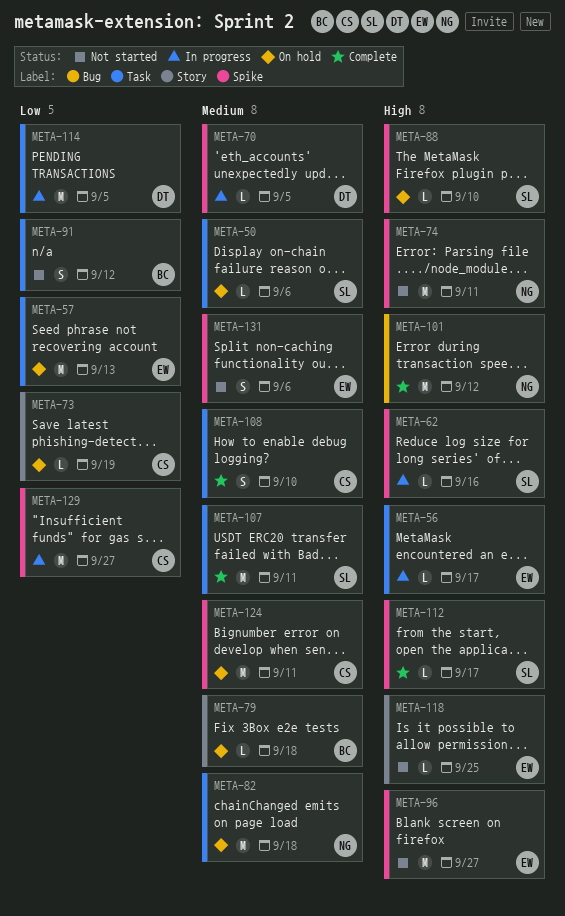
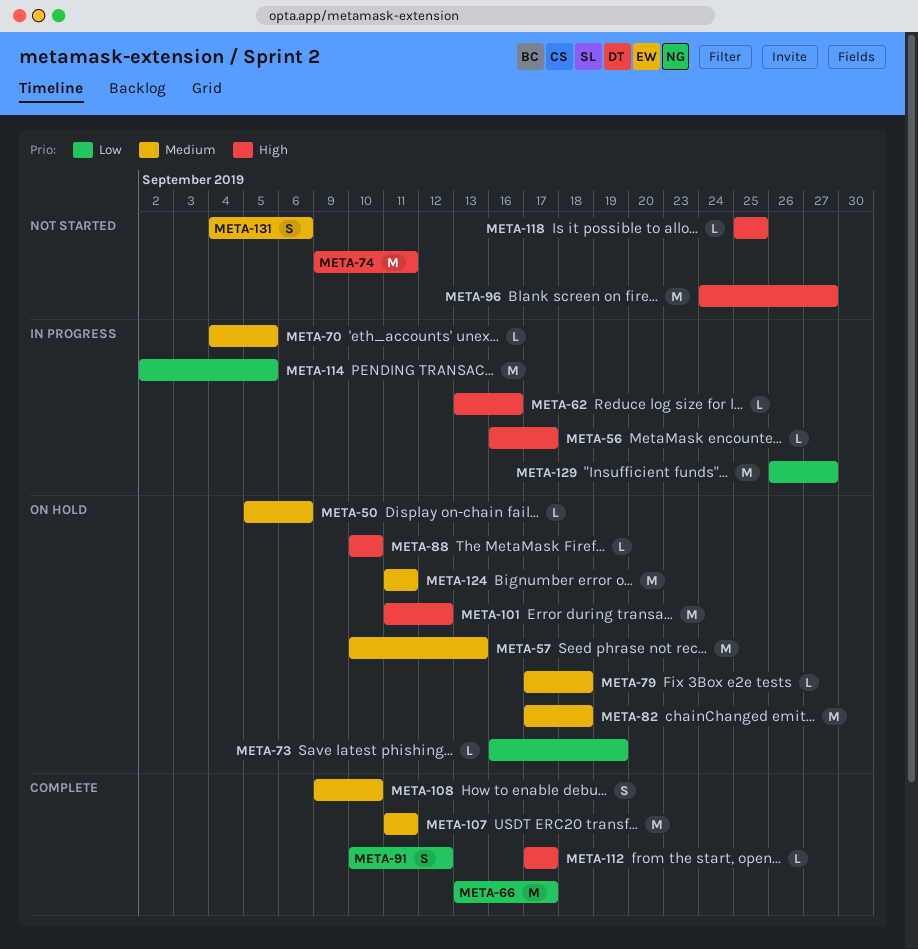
META-57, priority: Low -> Medium
META-66: none -> present
META-91, status: Not started -> Complete
META-101, status: Complete -> On hold

